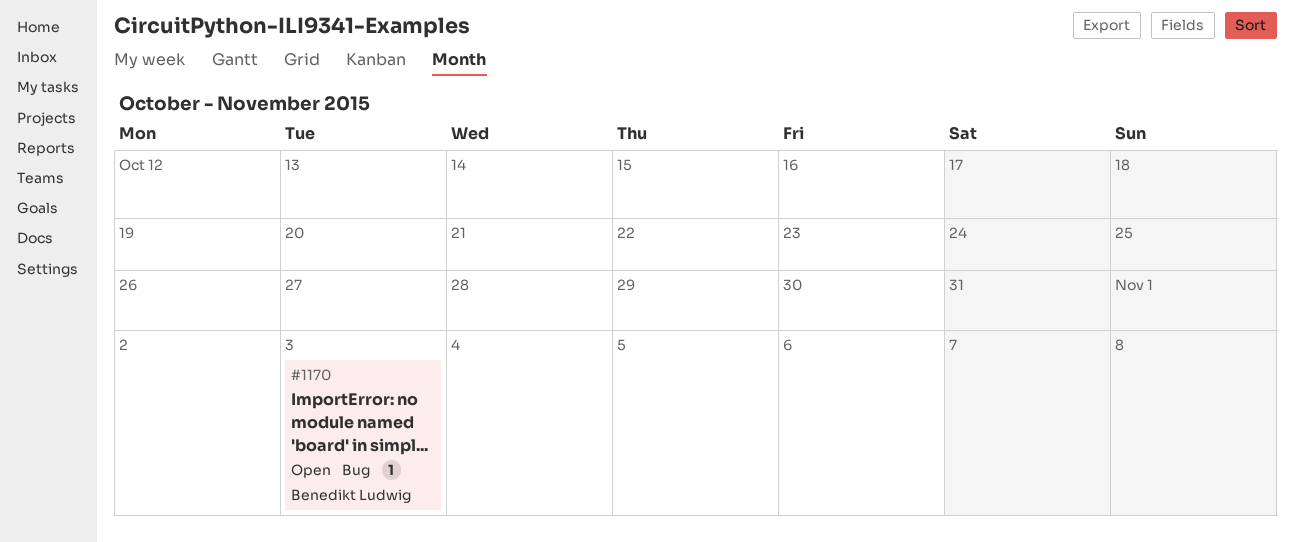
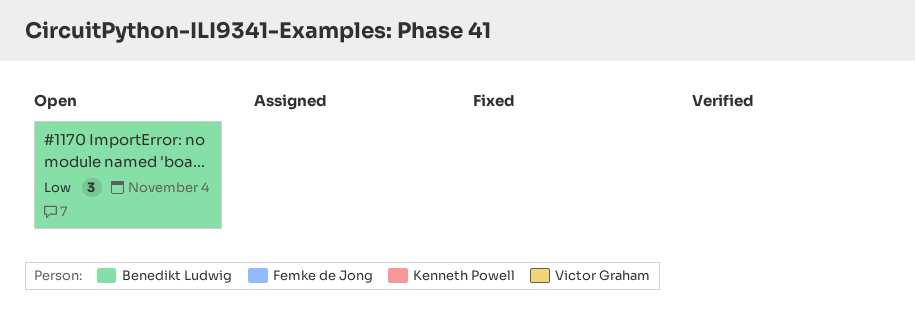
#1170, estimate: 1 -> 3
#1170, due: Nov 3 -> Nov 4

